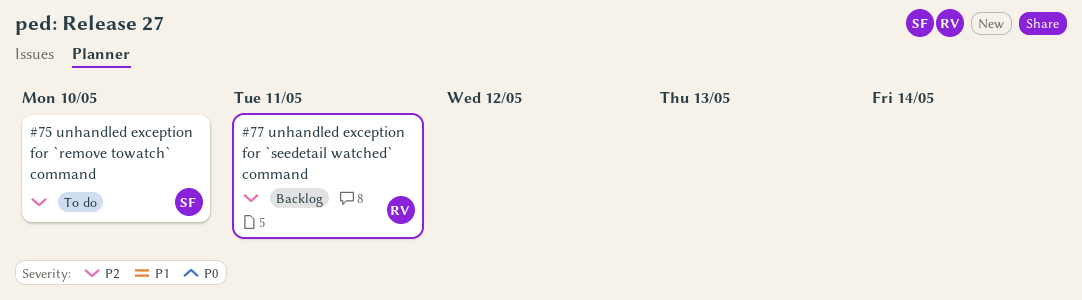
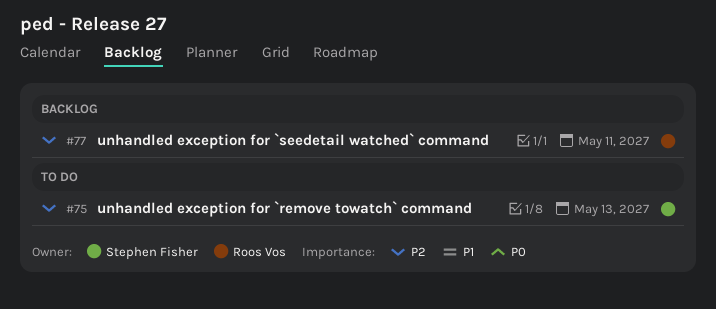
#75, due: May 10 -> May 13

